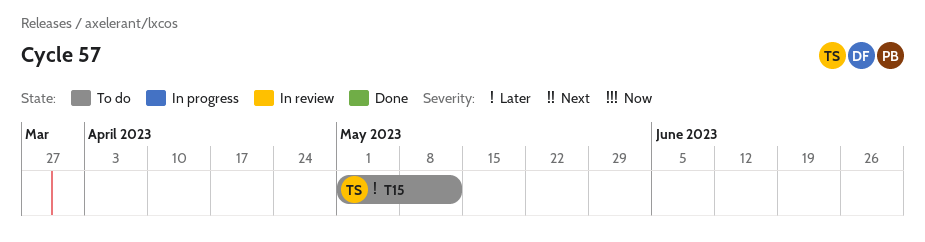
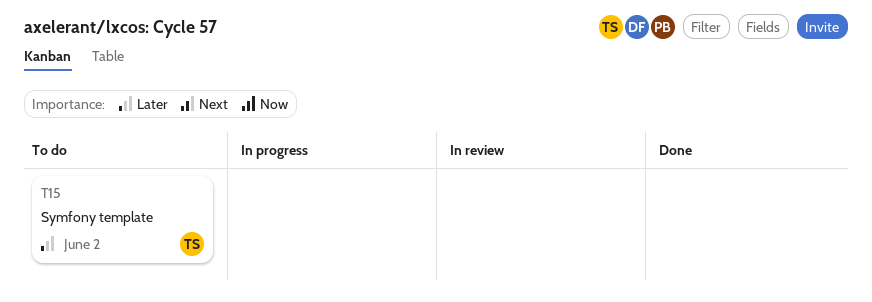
T15, due: May 12 -> Jun 2

